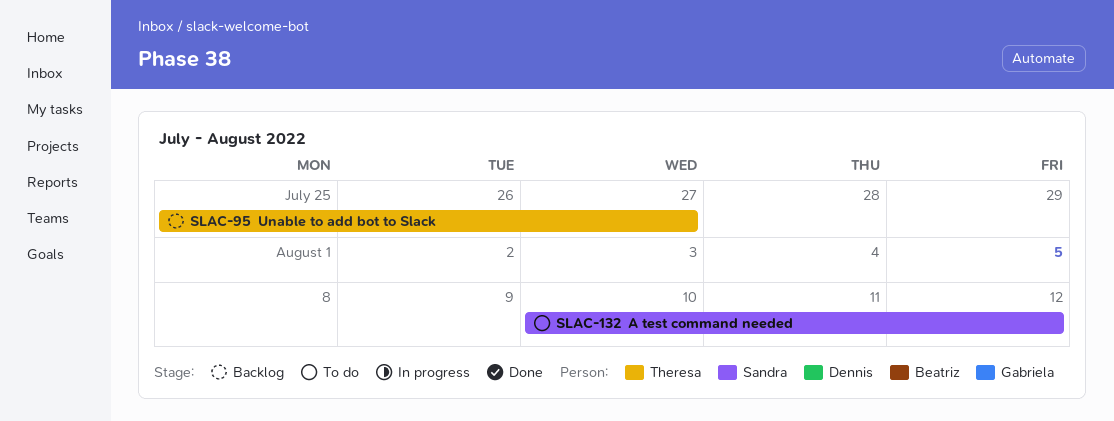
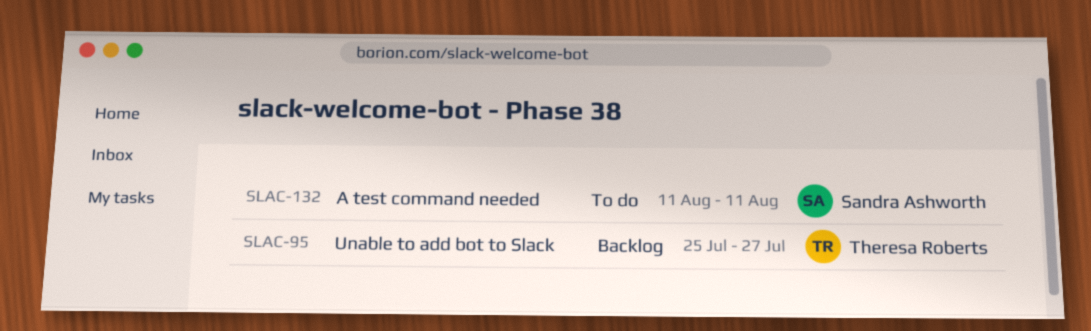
SLAC-132, start: Aug 10 -> Aug 11
SLAC-132, due: Aug 12 -> Aug 11

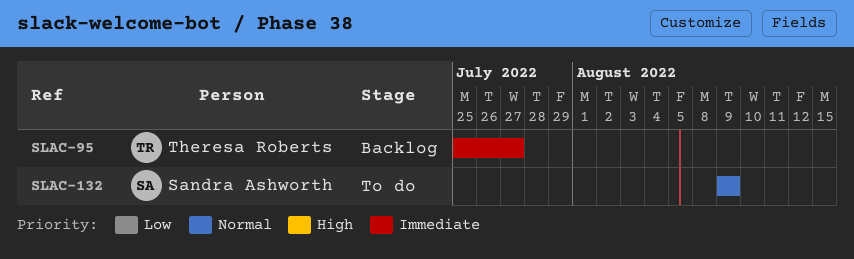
SLAC-132, start: Aug 11 -> Aug 9
SLAC-132, due: Aug 11 -> Aug 9

